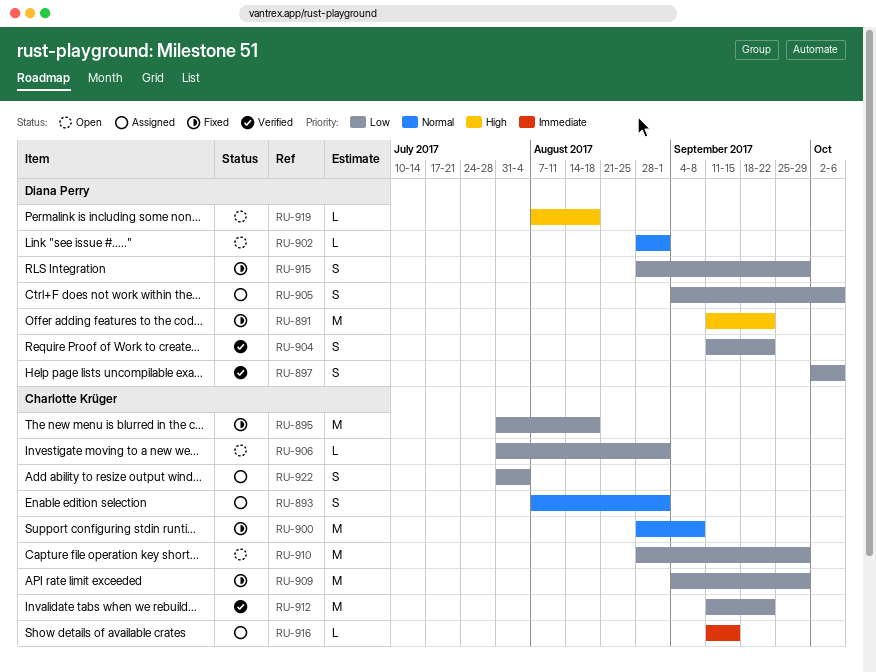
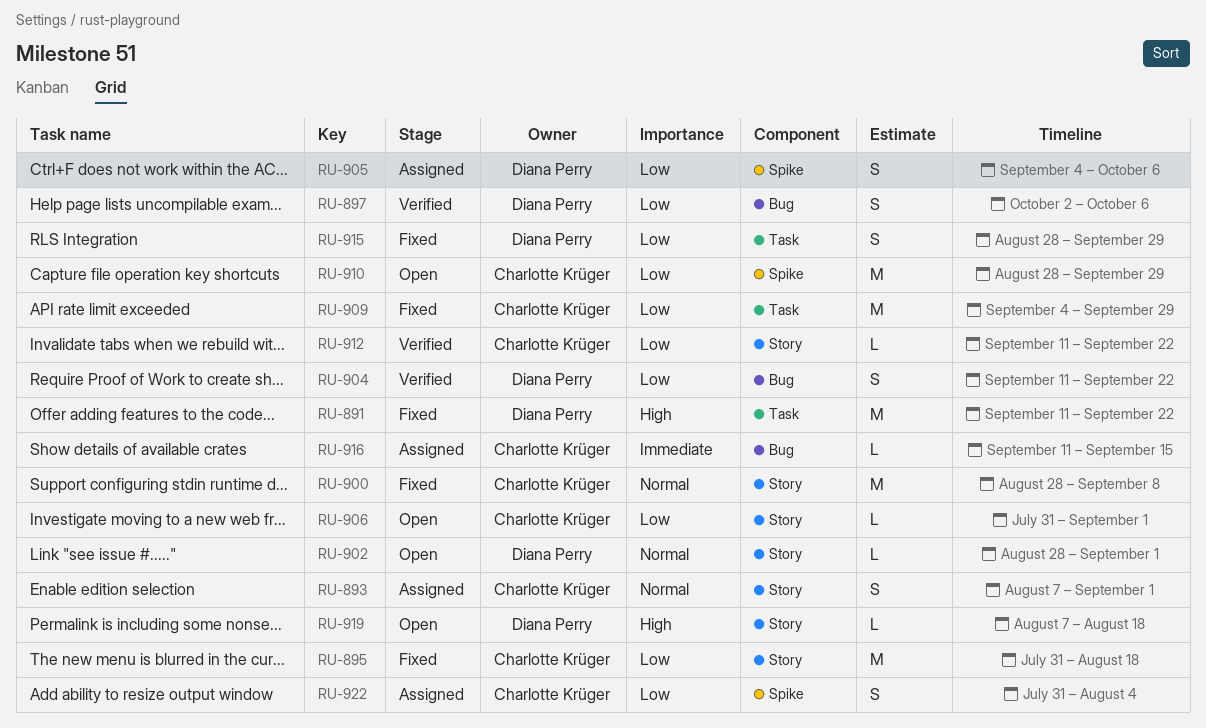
RU-912, estimate: M -> L

